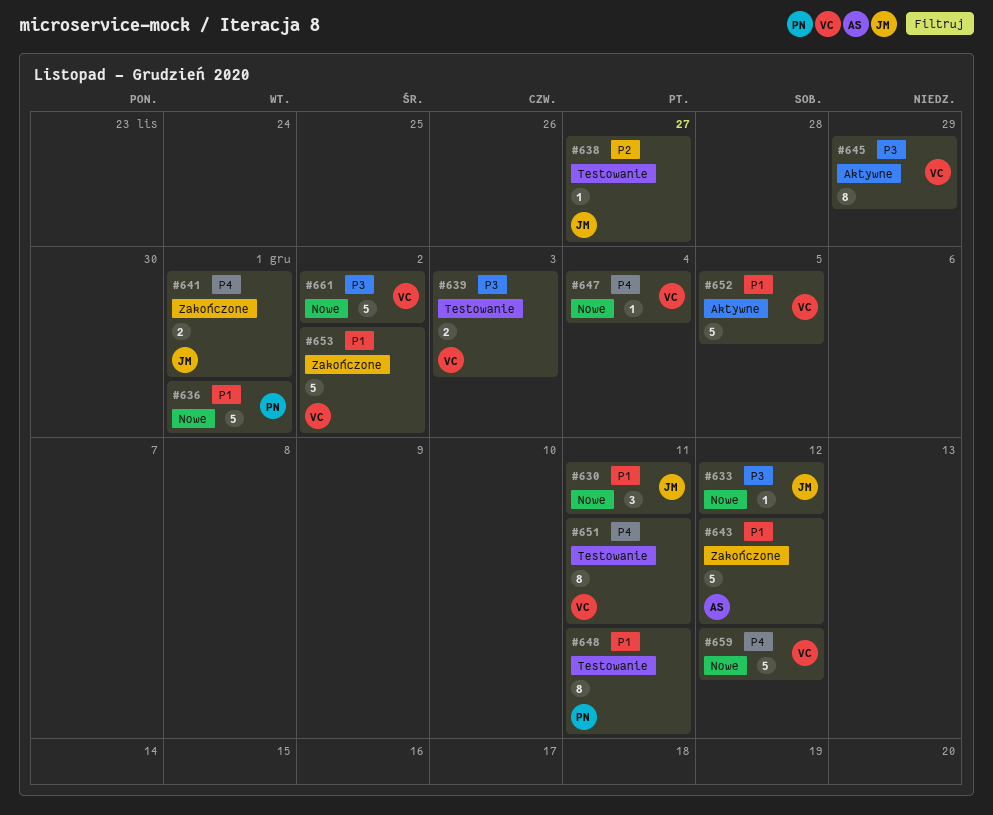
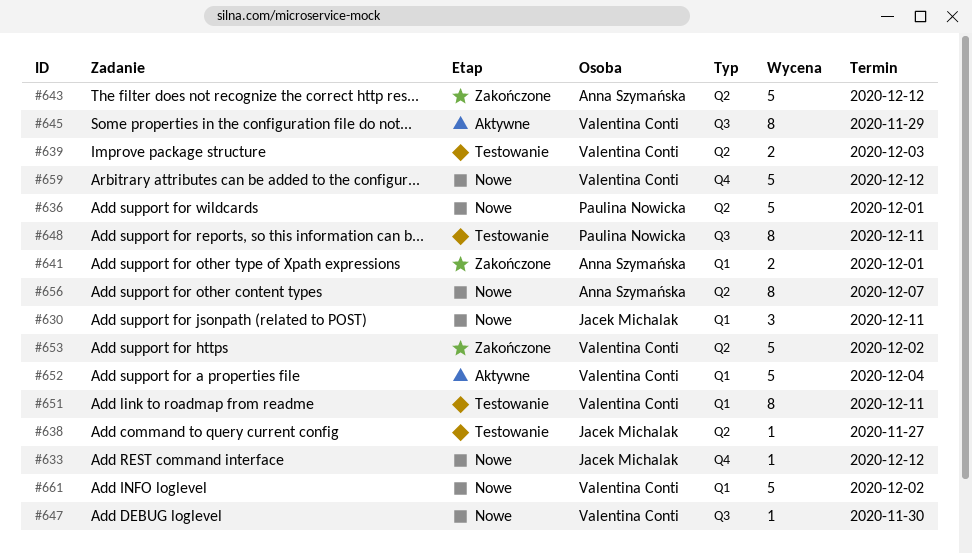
#641, owner: Jacek Michalak -> Anna Szymańska
#647, due: Dec 4 -> Nov 30
#652, due: Dec 5 -> Dec 4
#656: none -> present

